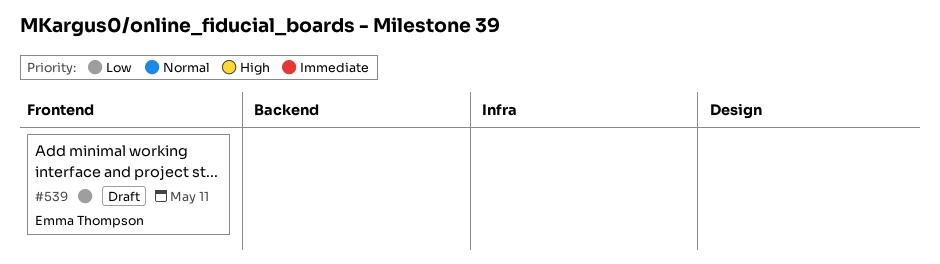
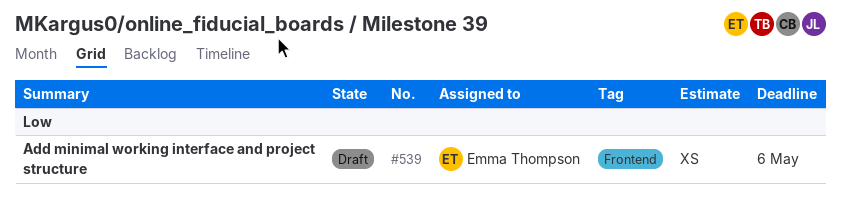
#539, due: May 11 -> May 6

